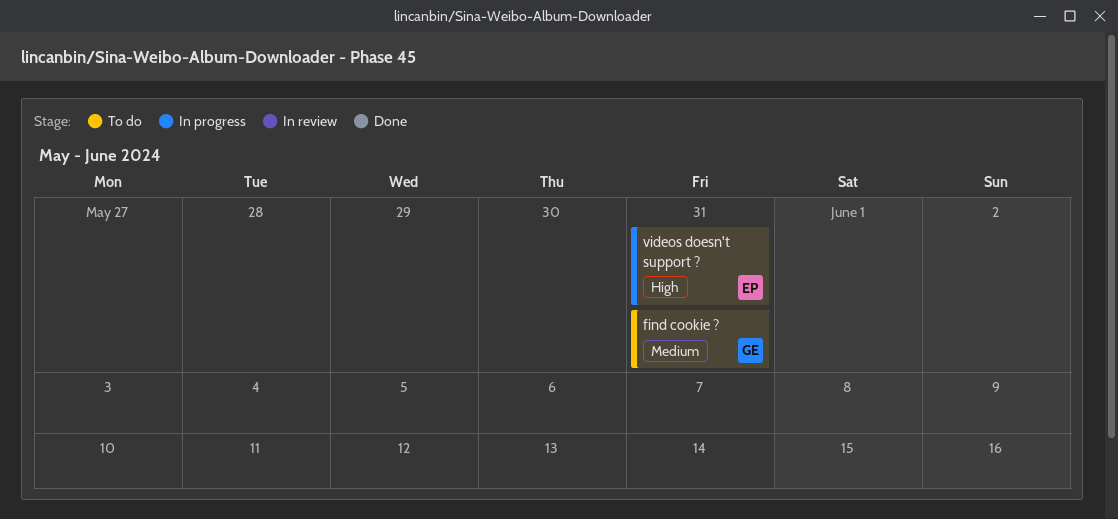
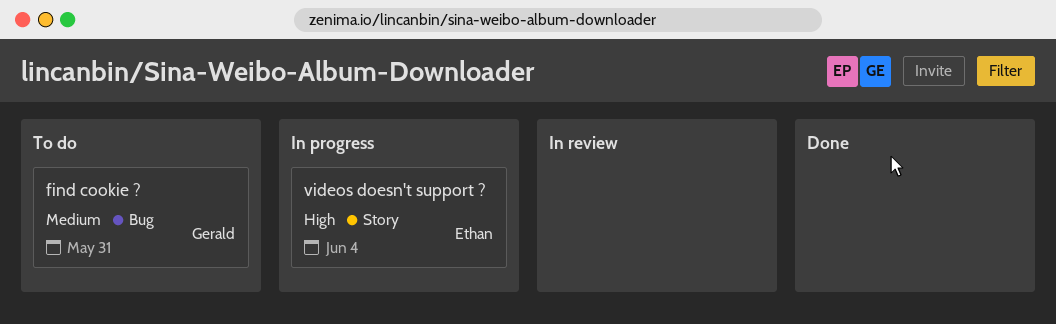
videos doesn't support ?, due: May 31 -> Jun 4

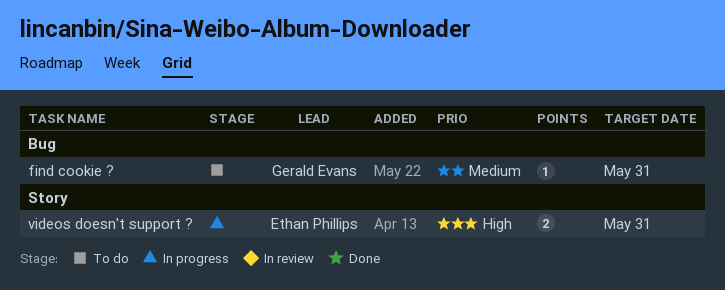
videos doesn't support ?, due: Jun 4 -> May 31

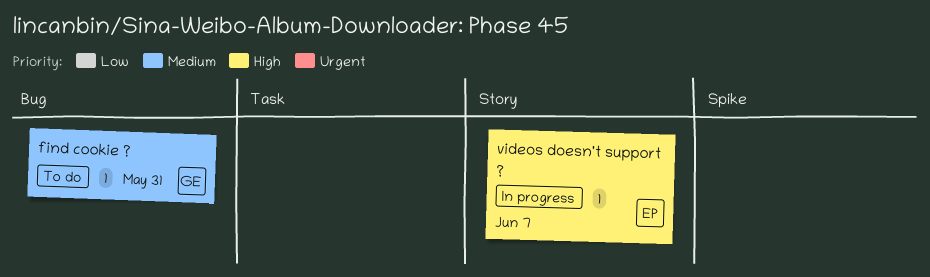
videos doesn't support ?, estimate: 2 -> 1
videos doesn't support ?, due: May 31 -> Jun 7

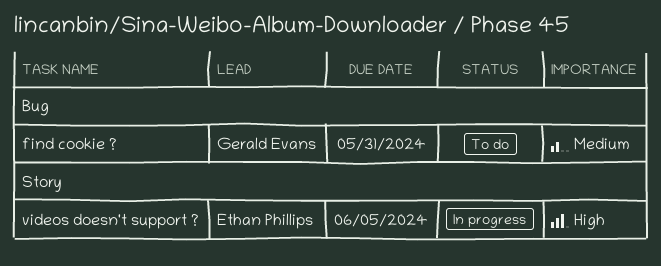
videos doesn't support ?, due: Jun 7 -> Jun 5

